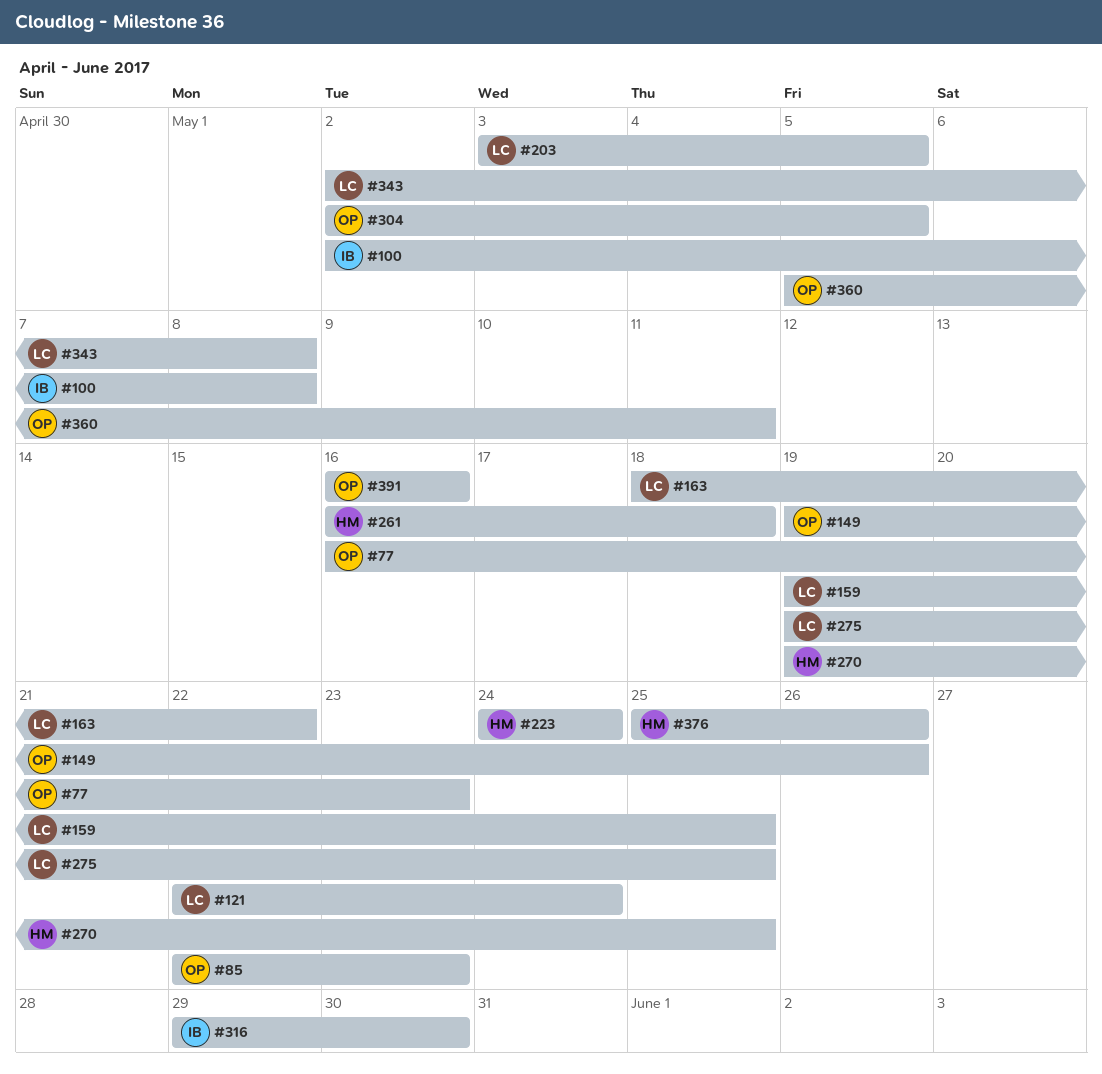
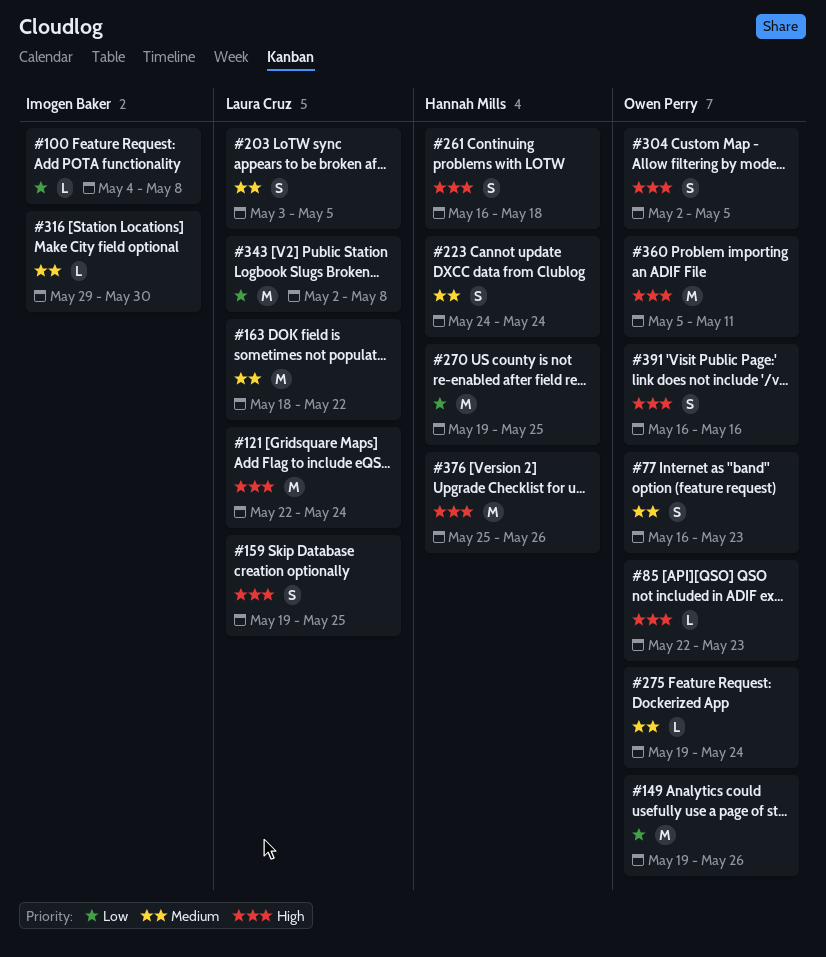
#100, start: May 2 -> May 4
#275, owner: Laura Cruz -> Owen Perry
#275, due: May 25 -> May 24

